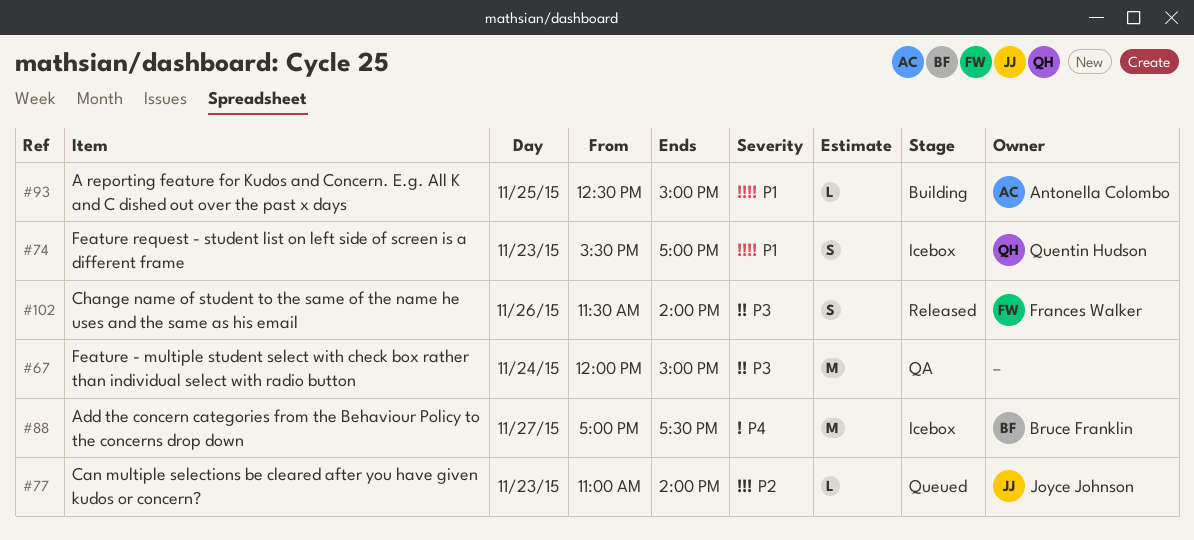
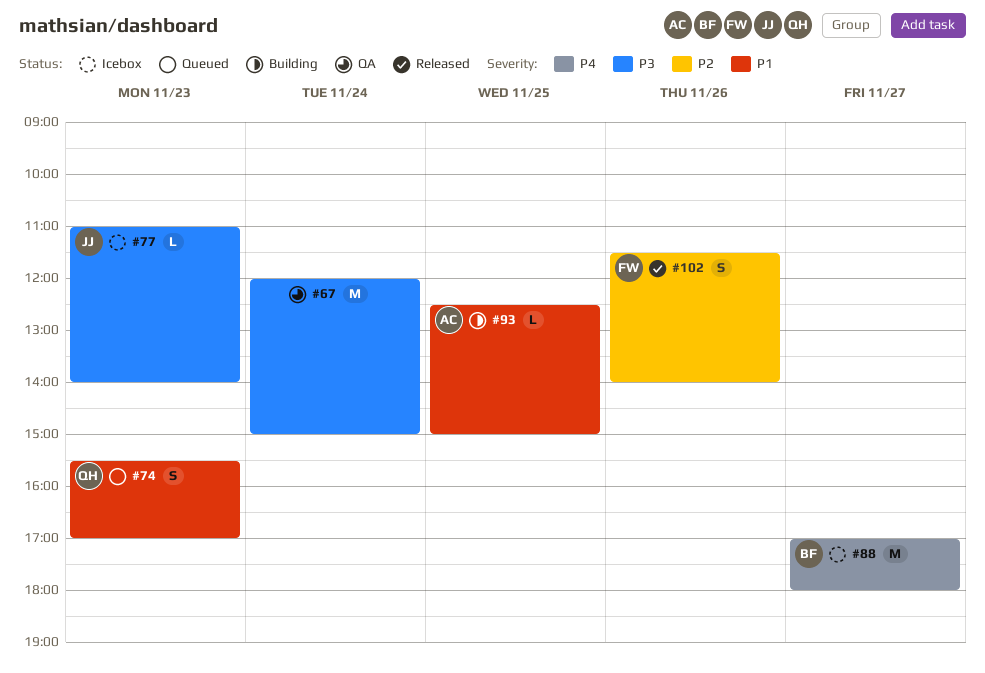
#74, status: Icebox -> Queued
#77, status: Queued -> Icebox
#77, priority: P2 -> P3
#88, ends: 17:30 -> 18:00
#102, priority: P3 -> P2

